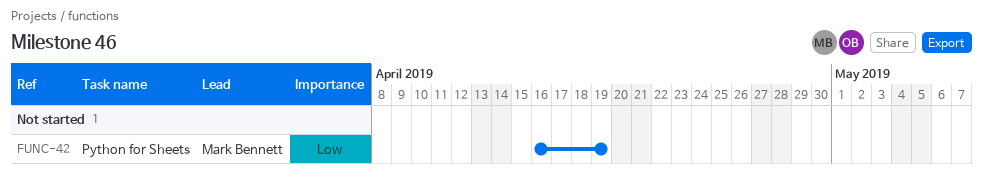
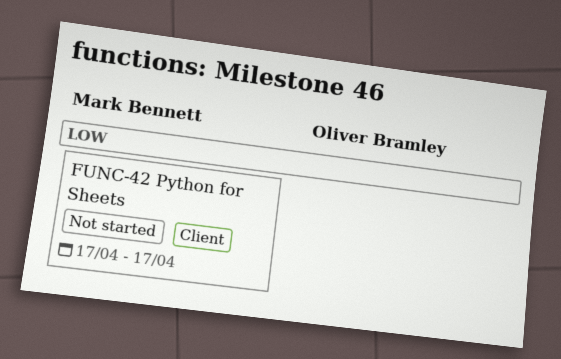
FUNC-42, start: Apr 16 -> Apr 17
FUNC-42, due: Apr 19 -> Apr 17

